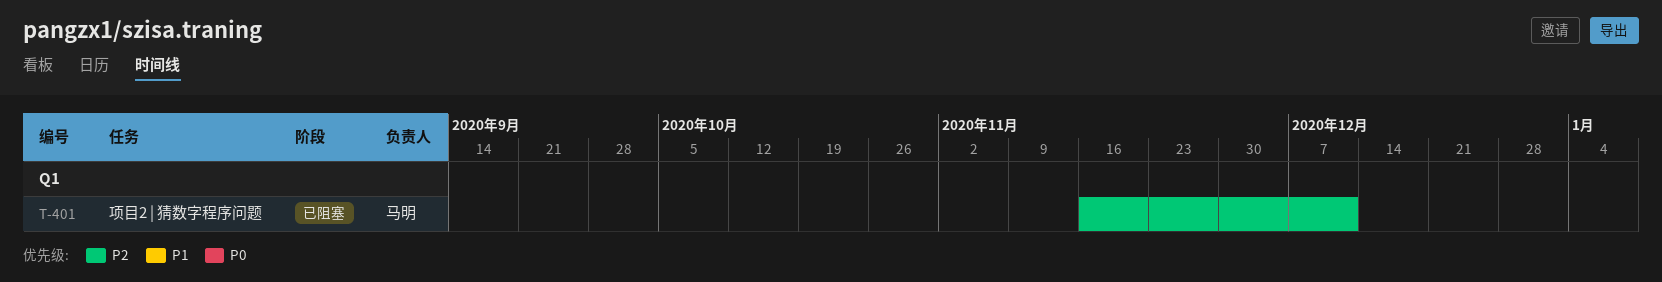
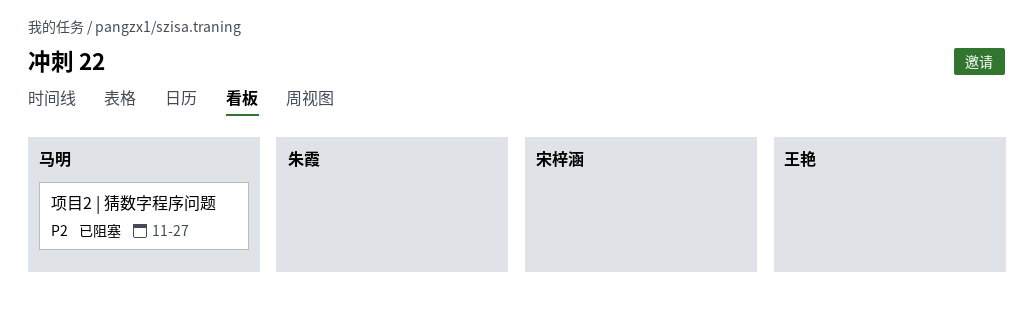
项目2 | 猜数字程序问题, due: Dec 11 -> Nov 27

